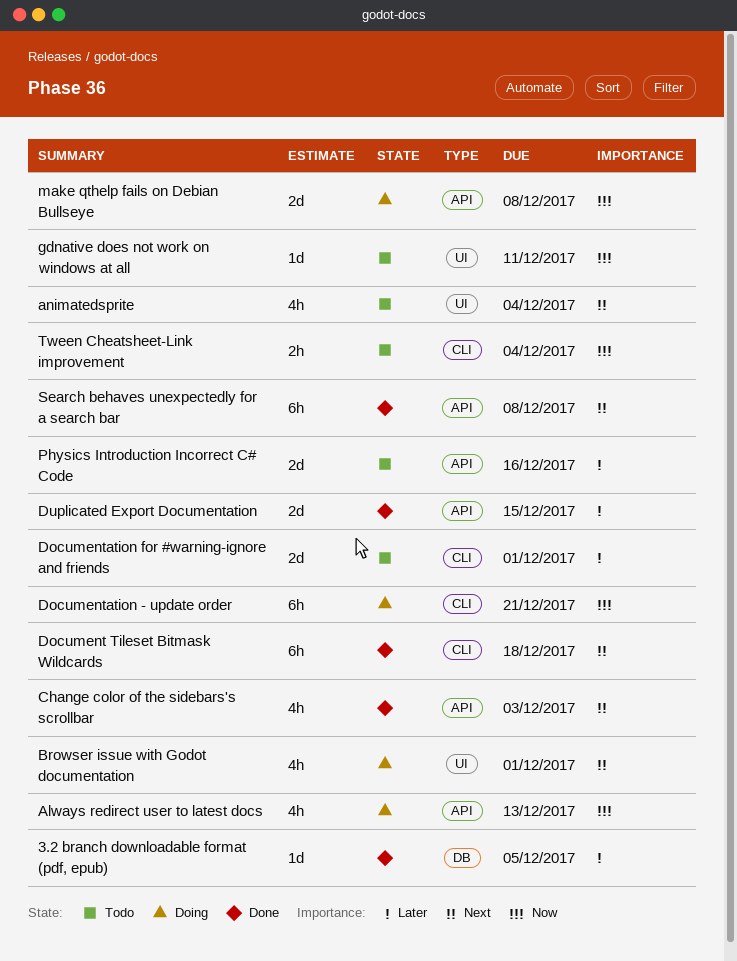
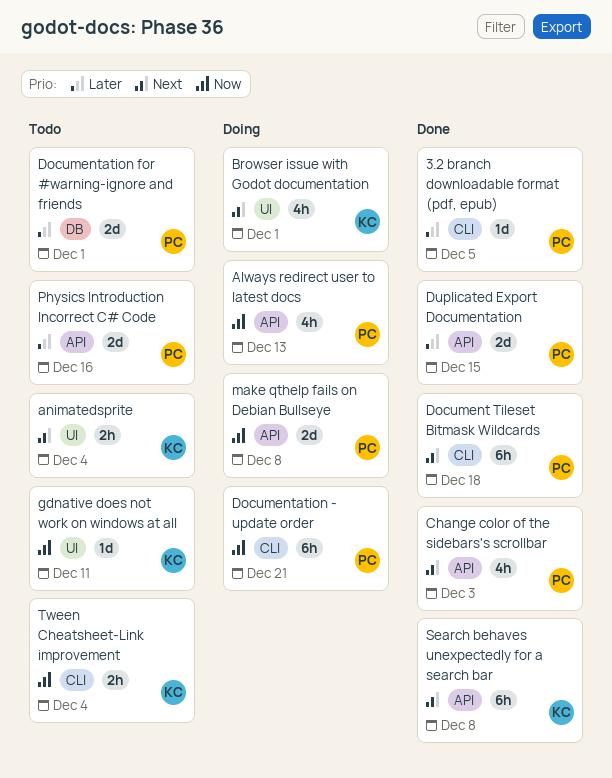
3.2 branch downloadable format (pdf, epub), label: DB -> CLI
animatedsprite, estimate: 4h -> 2h
Documentation for #warning-ignore and friends, label: CLI -> DB

